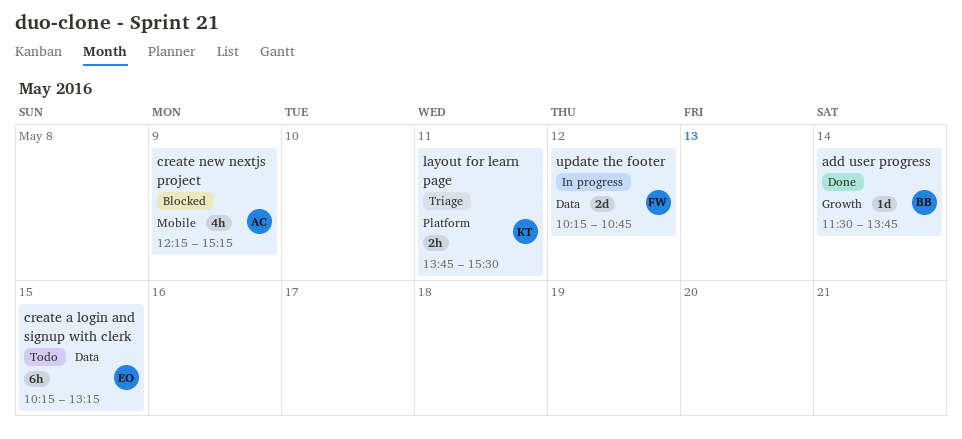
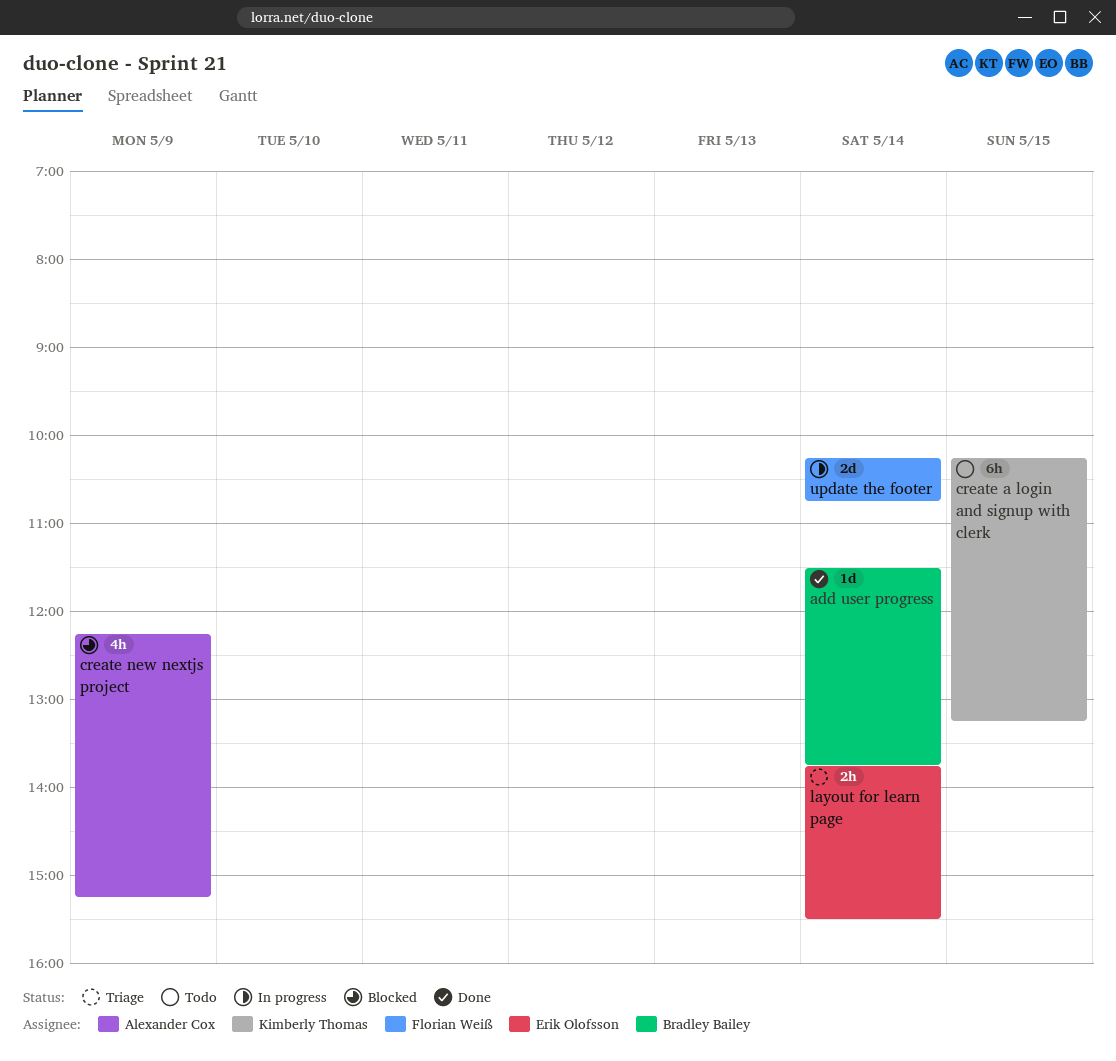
create a login and signup with clerk, owner: Erik Olofsson -> Kimberly Thomas
layout for learn page, owner: Kimberly Thomas -> Erik Olofsson
layout for learn page, day: May 11 -> May 14
update the footer, day: May 12 -> May 14

